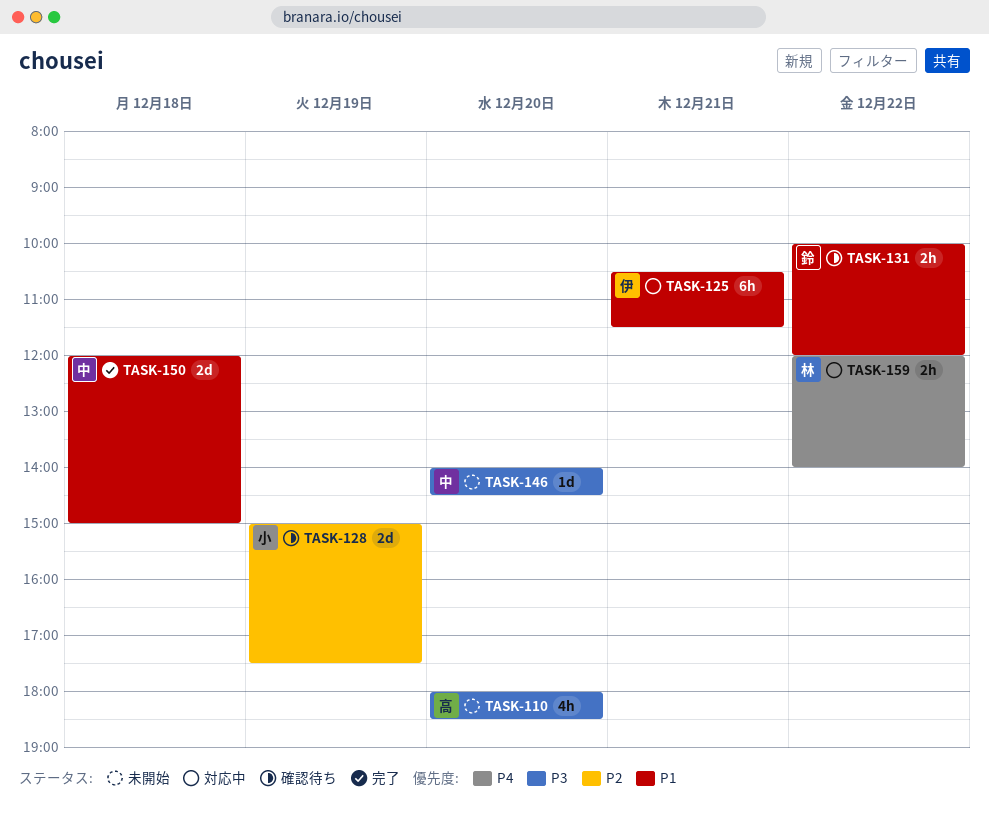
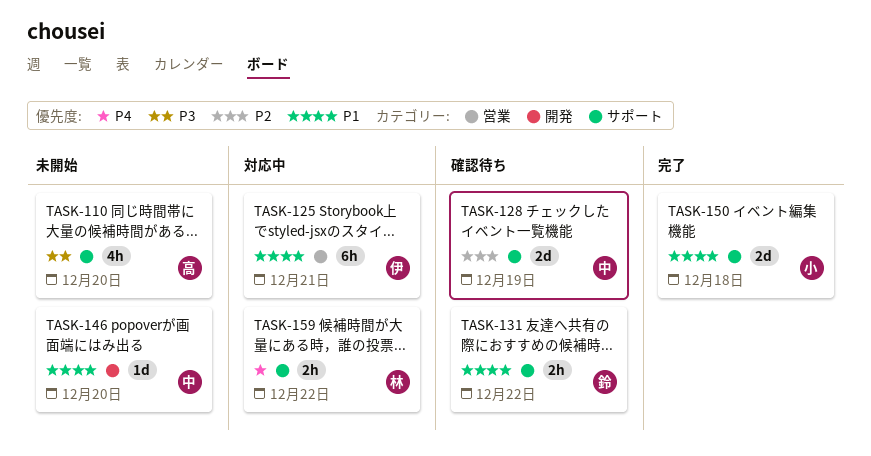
TASK-128, owner: 小 -> 中
TASK-146, priority: P3 -> P1
TASK-150, owner: 中 -> 小

